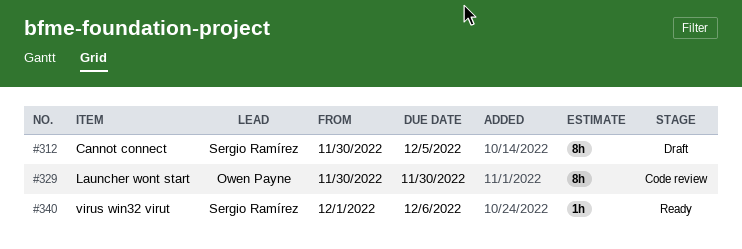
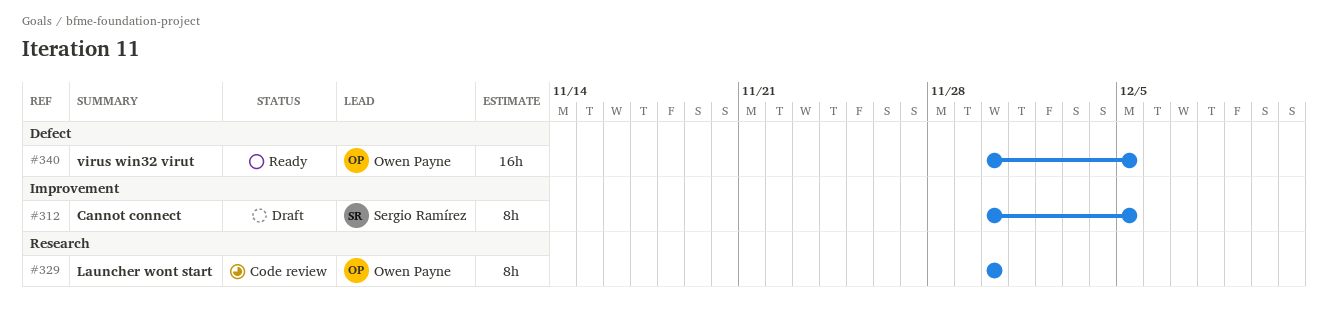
#340, owner: Sergio Ramírez -> Owen Payne
#340, estimate: 1h -> 16h
#340, start: Dec 1 -> Nov 30
#340, due: Dec 6 -> Dec 5

